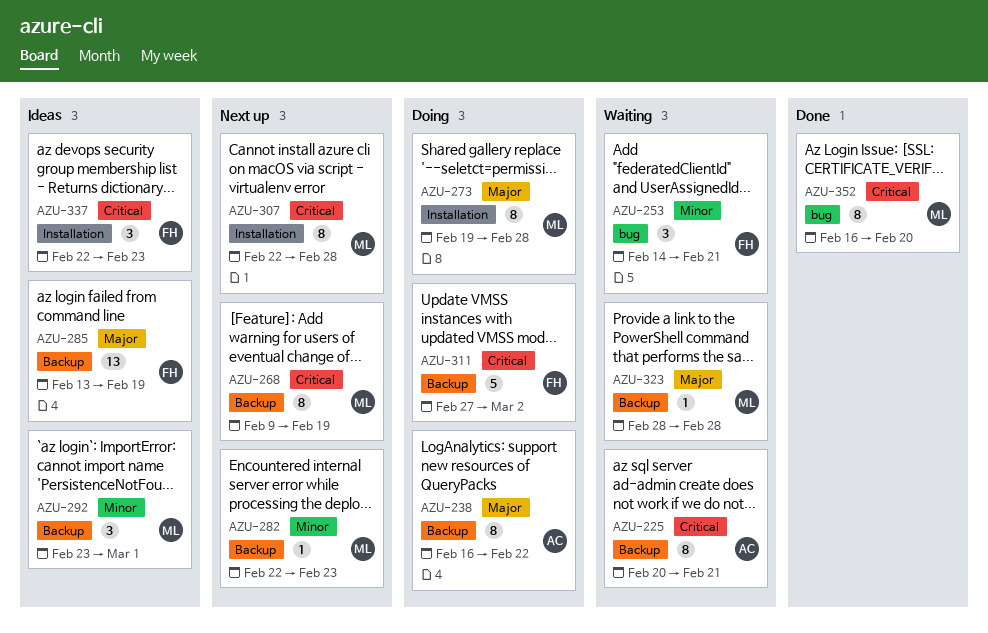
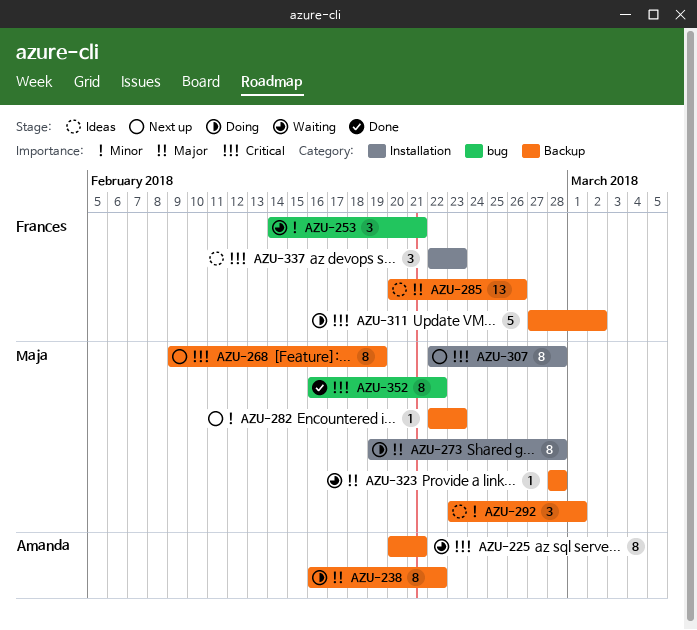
AZU-285, start: Feb 13 -> Feb 20
AZU-285, due: Feb 19 -> Feb 26
AZU-352, due: Feb 20 -> Feb 22

